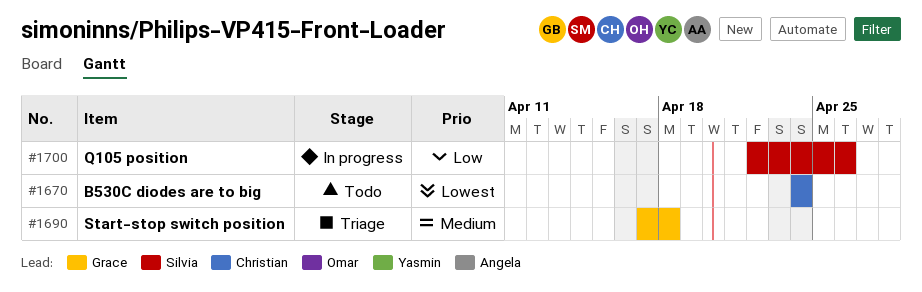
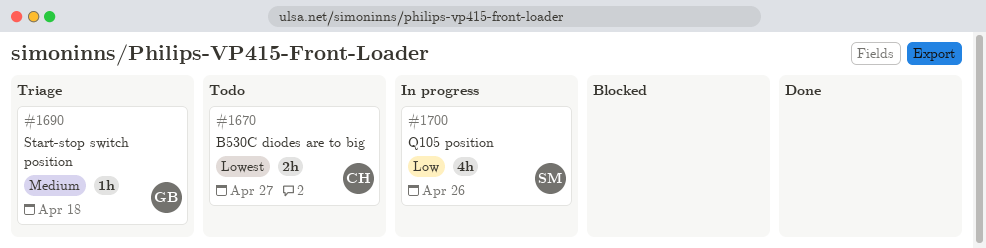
#1670, due: Apr 24 -> Apr 27

